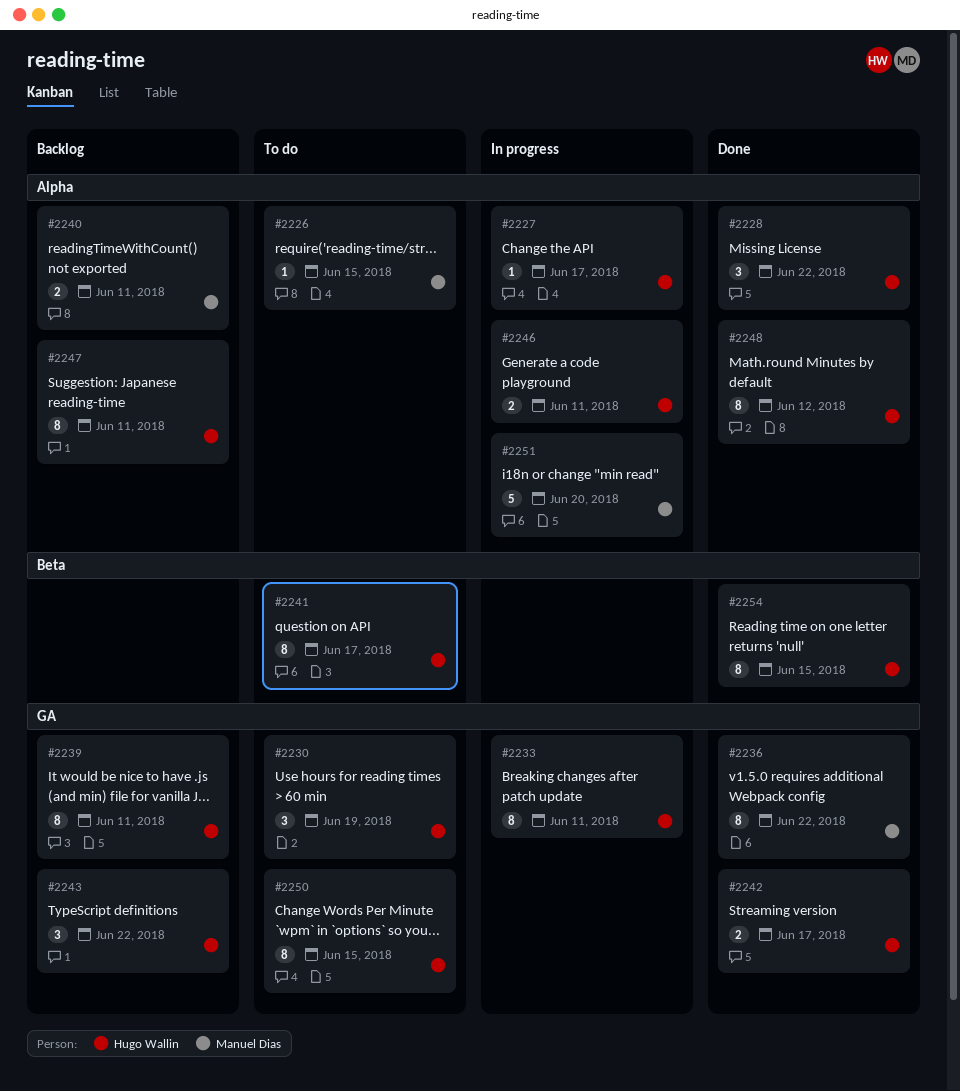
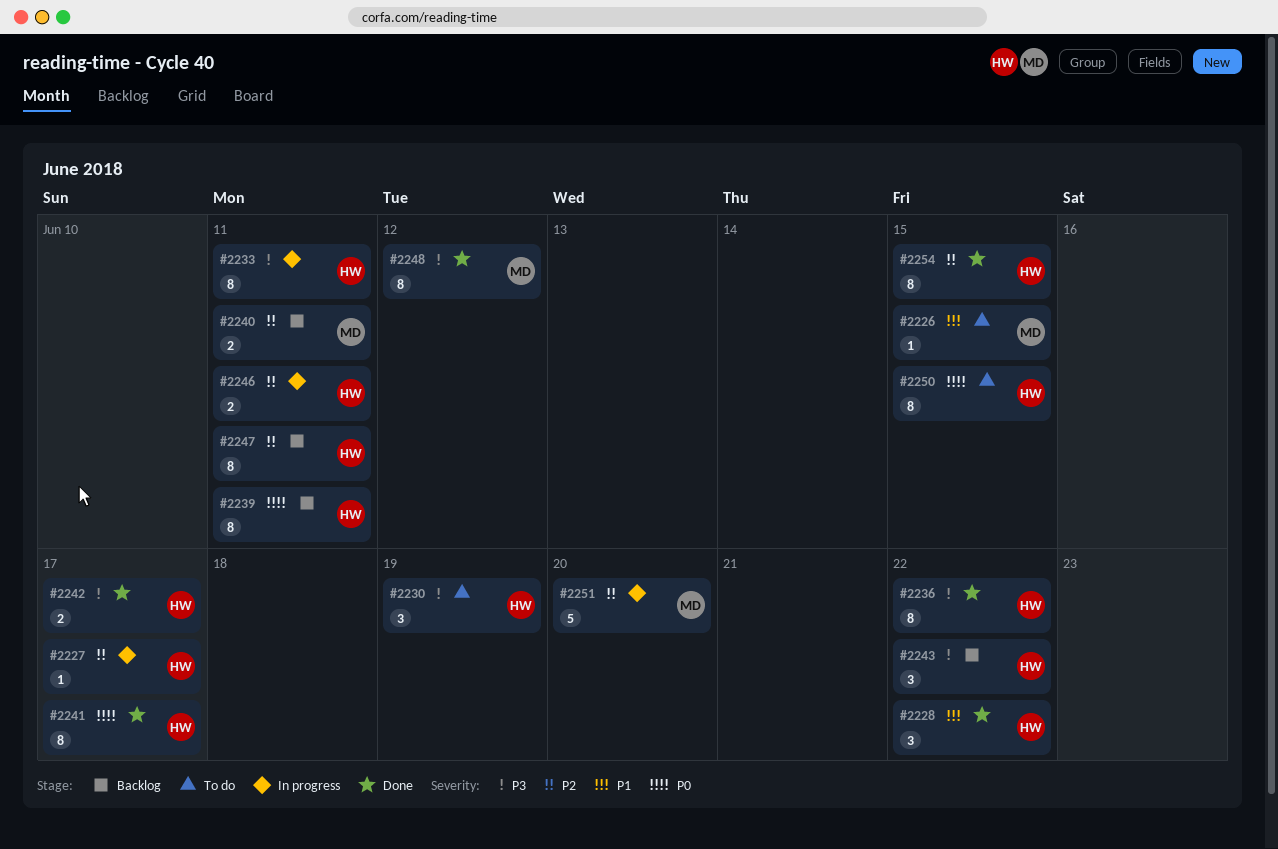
#2236, owner: Manuel Dias -> Hugo Wallin
#2241, status: To do -> Done
#2248, owner: Hugo Wallin -> Manuel Dias

